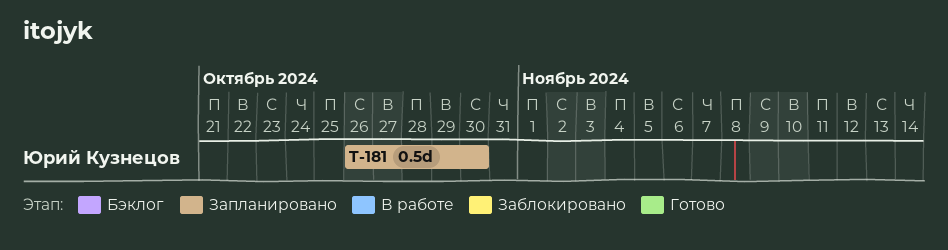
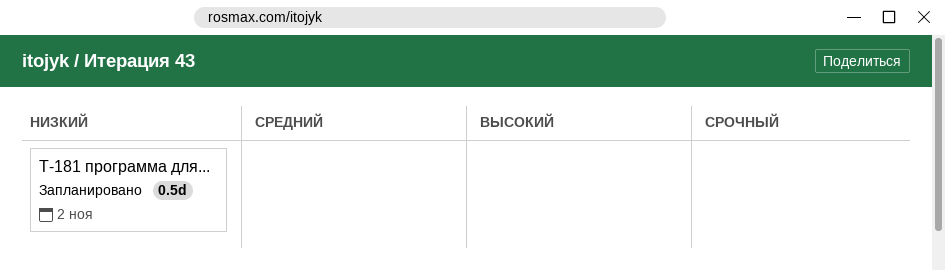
T-181, due: Oct 30 -> Nov 2

